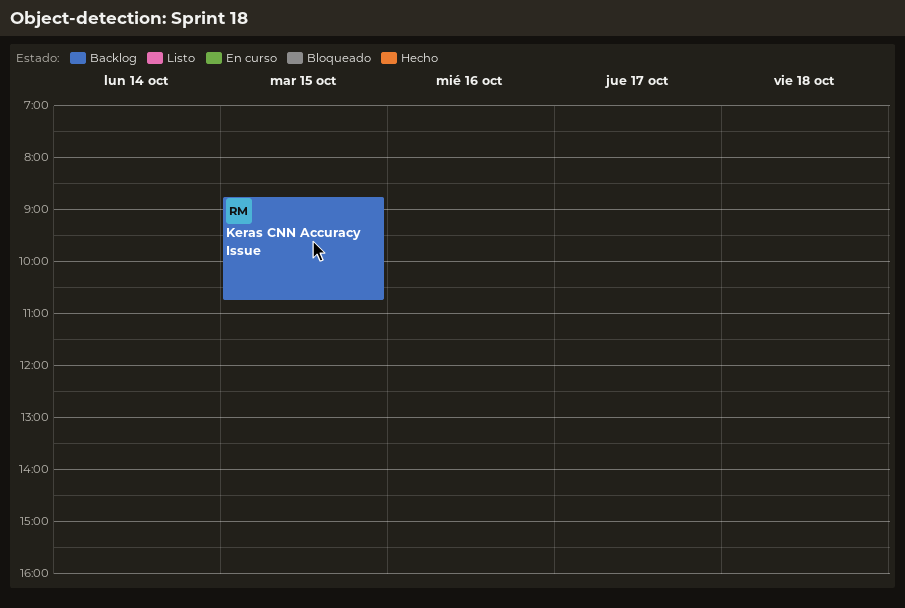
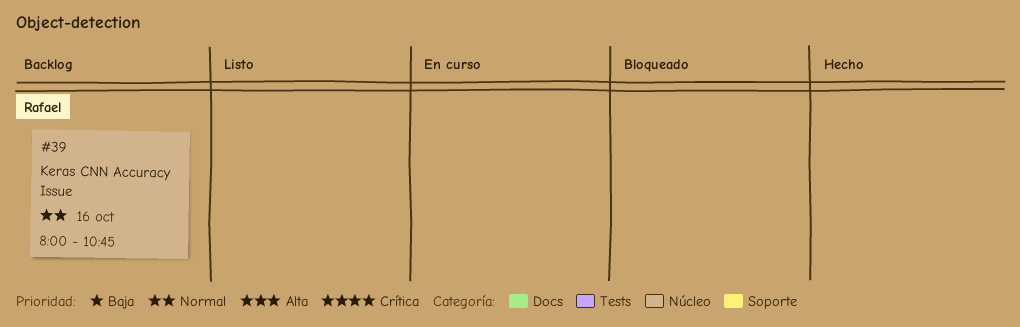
Keras CNN Accuracy Issue, day: Oct 15 -> Oct 16
Keras CNN Accuracy Issue, begins: 08:45 -> 08:00

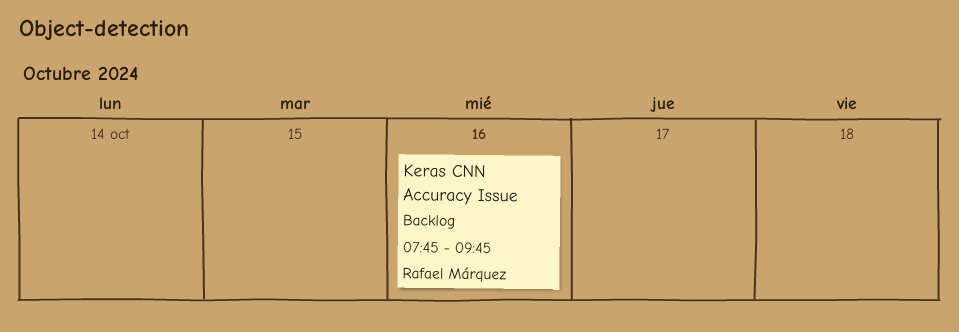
Keras CNN Accuracy Issue, begins: 08:00 -> 07:45
Keras CNN Accuracy Issue, ends: 10:45 -> 09:45

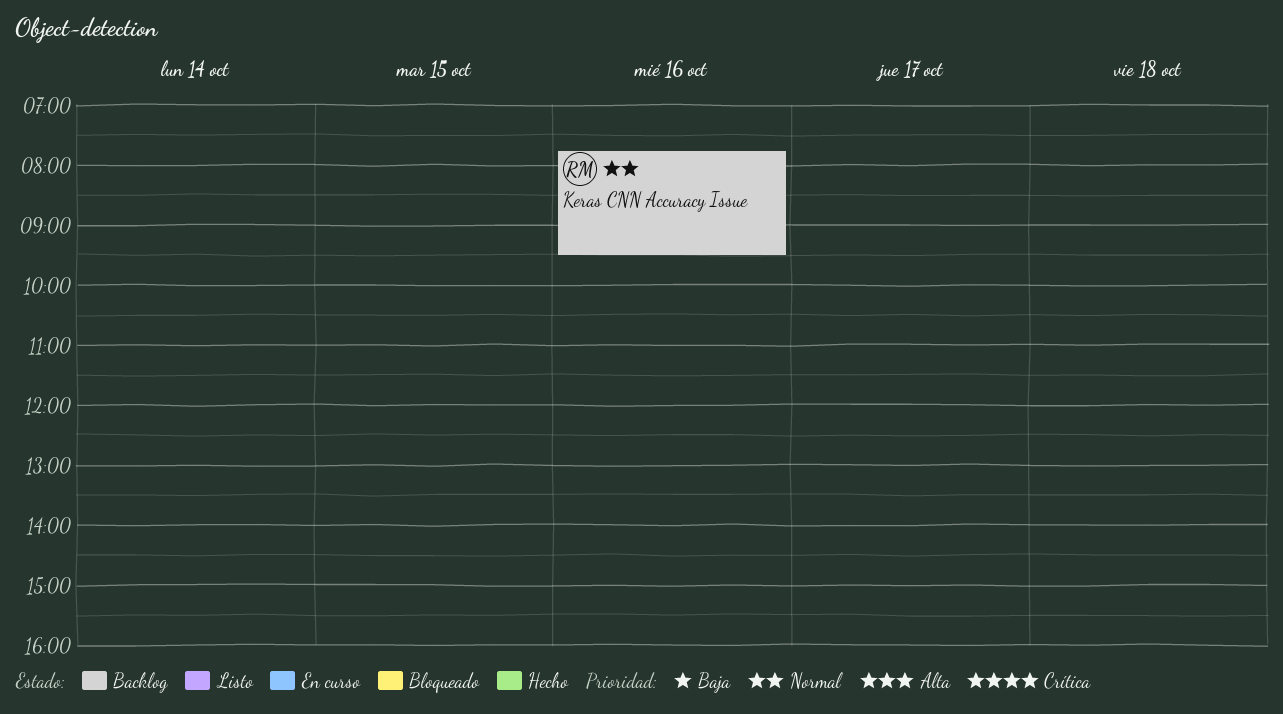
Keras CNN Accuracy Issue, ends: 09:45 -> 09:30

